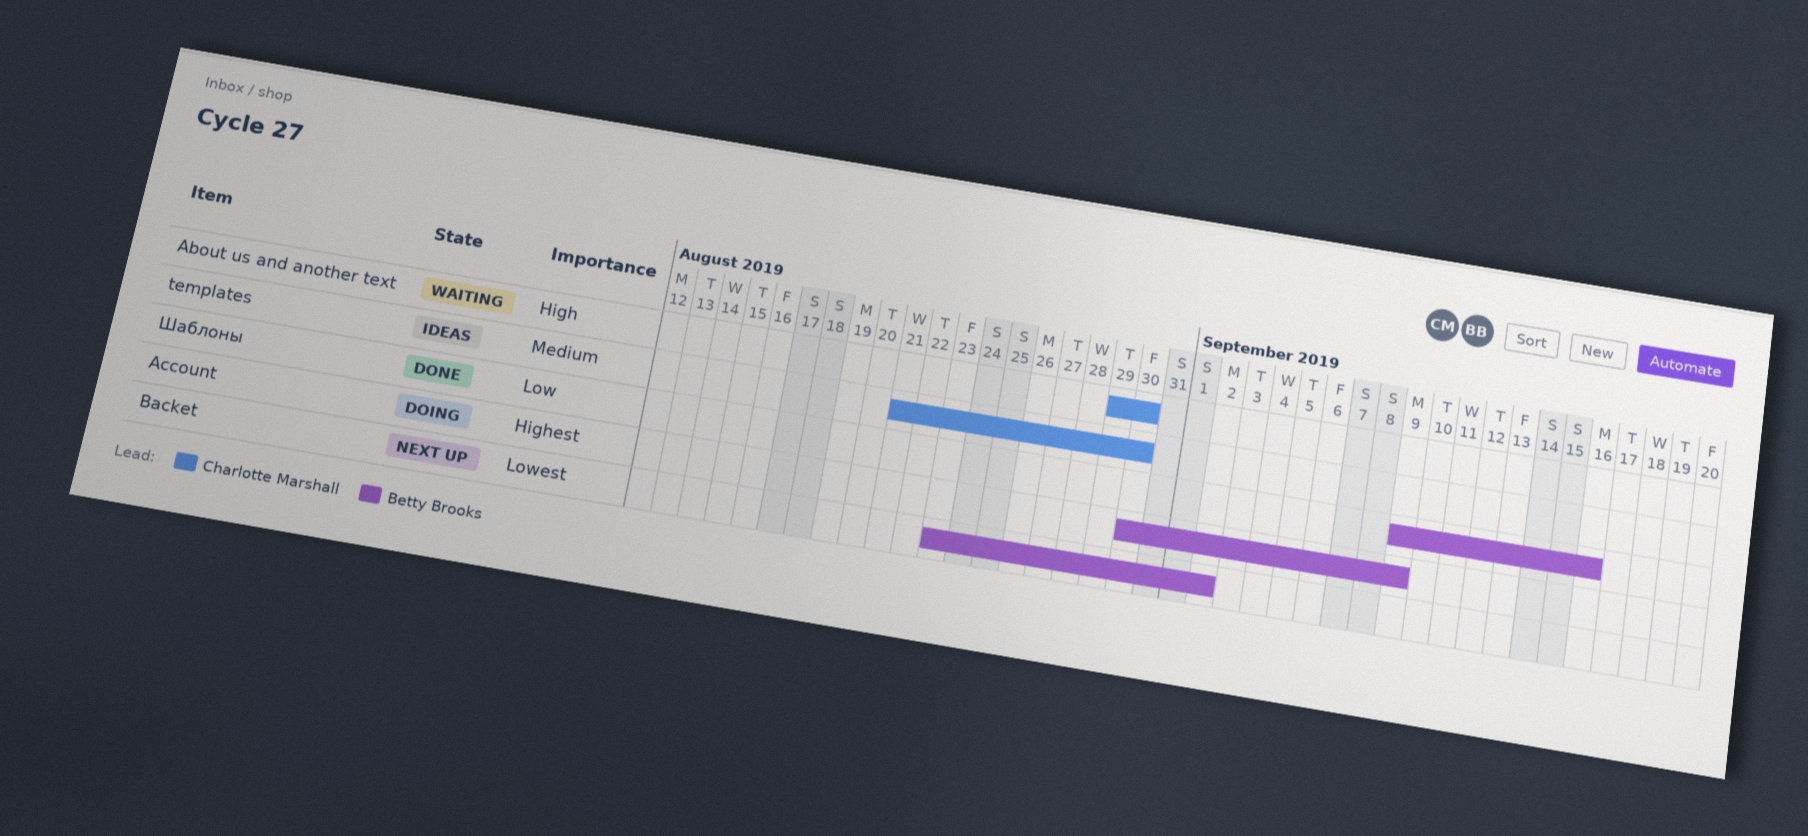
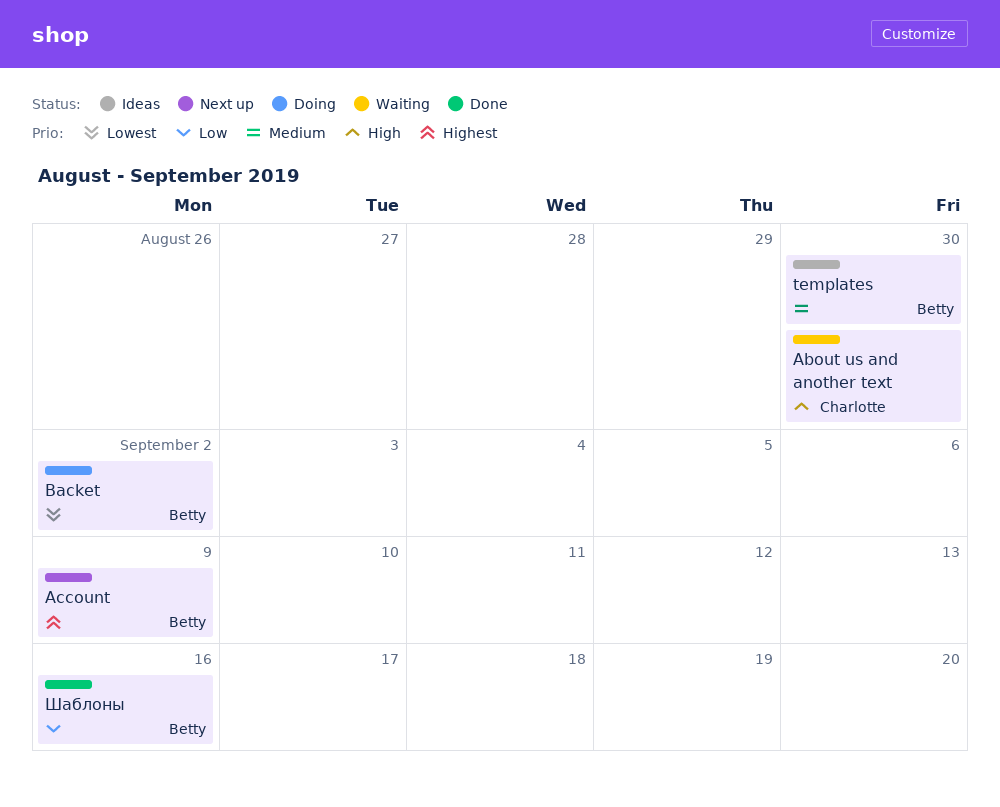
Account, status: Doing -> Next up
Backet, status: Next up -> Doing
templates, owner: Charlotte Marshall -> Betty Brooks

